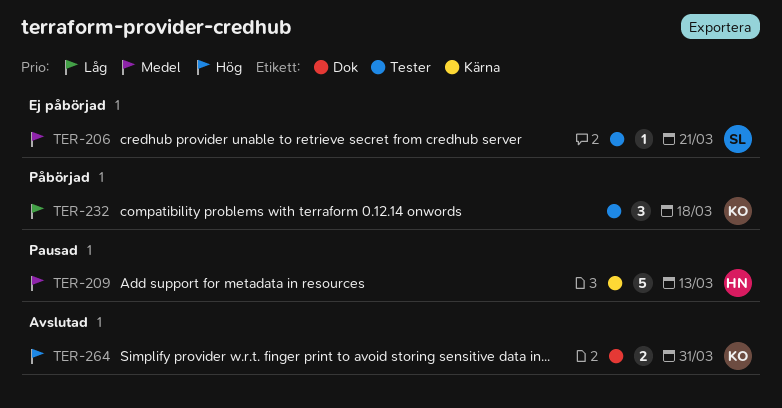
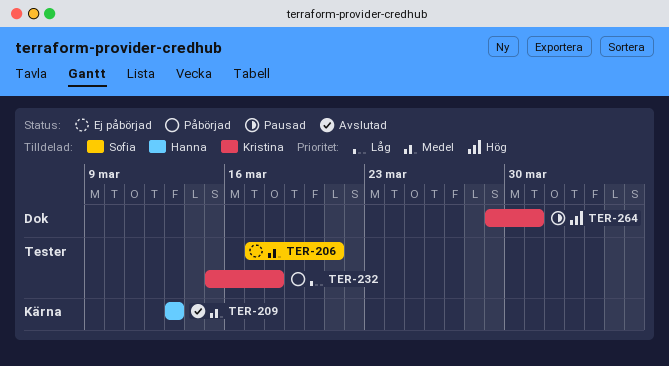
TER-209, status: Pausad -> Avslutad
TER-264, status: Avslutad -> Pausad

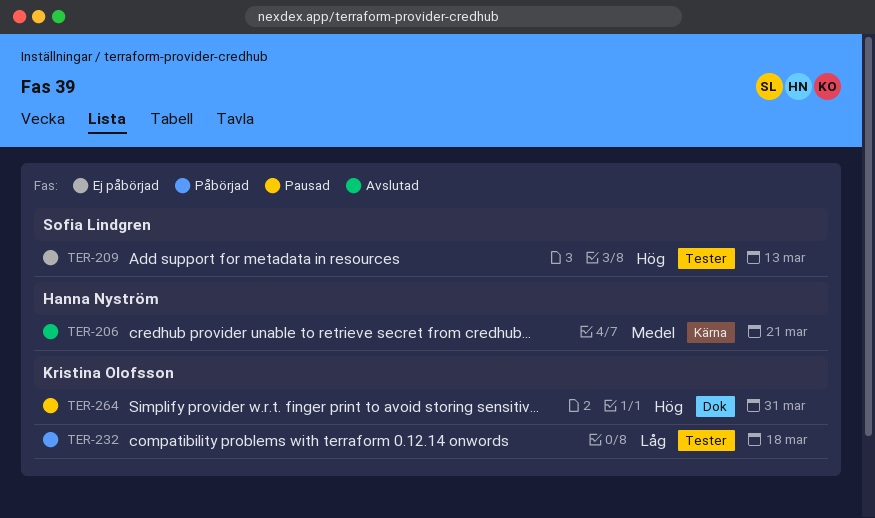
TER-206, status: Ej påbörjad -> Avslutad
TER-206, owner: Sofia Lindgren -> Hanna Nyström
TER-206, label: Tester -> Kärna
TER-209, status: Avslutad -> Ej påbörjad
TER-209, owner: Hanna Nyström -> Sofia Lindgren
TER-209, priority: Medel -> Hög
TER-209, label: Kärna -> Tester

